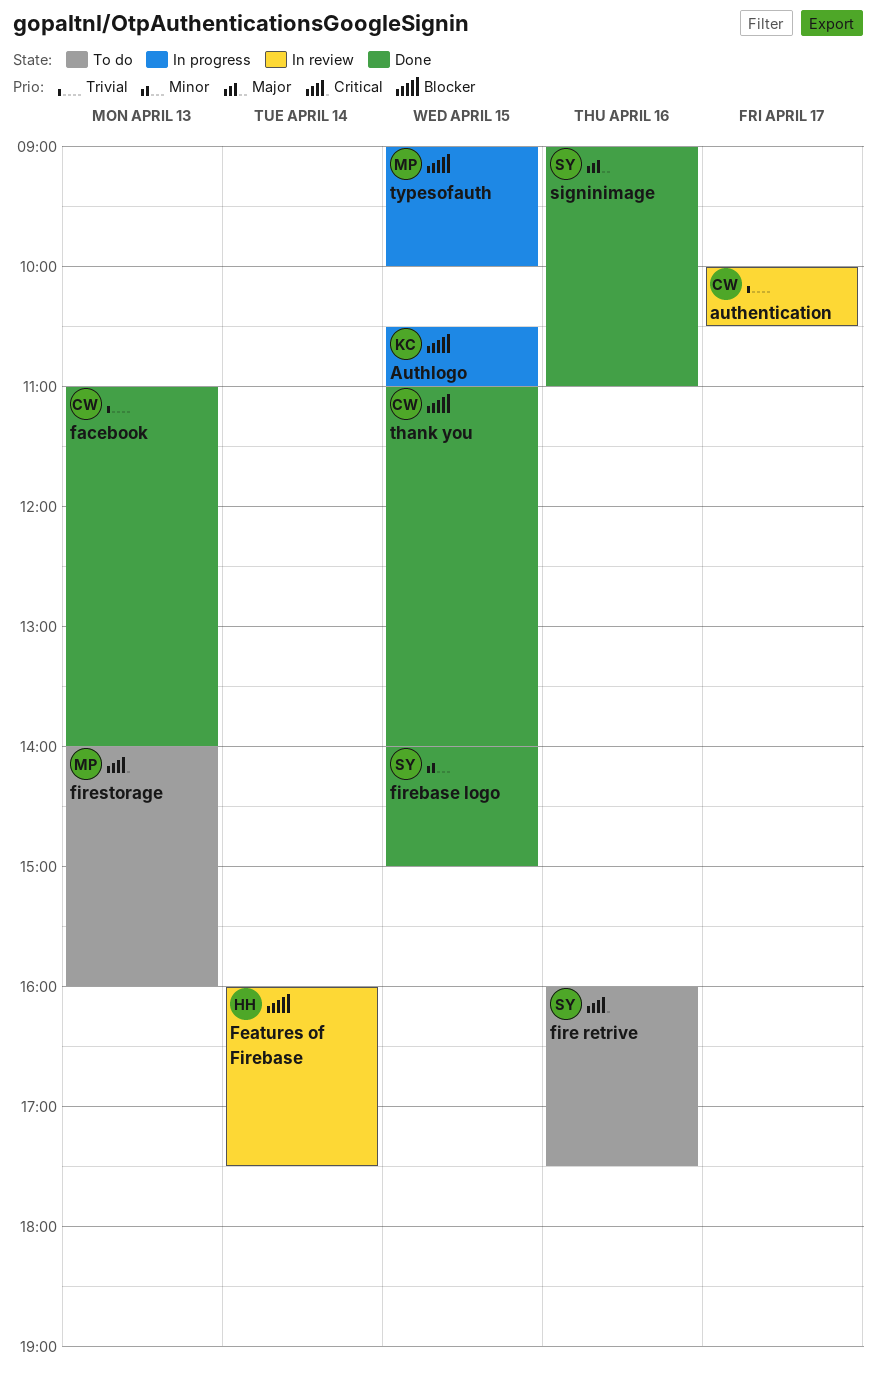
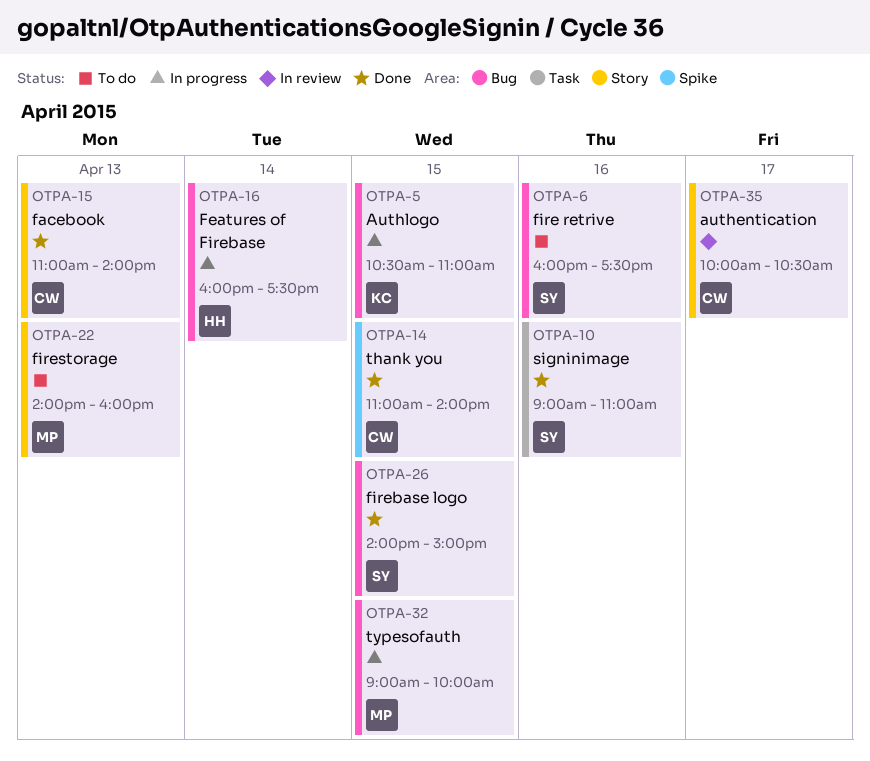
Features of Firebase, status: In review -> In progress

